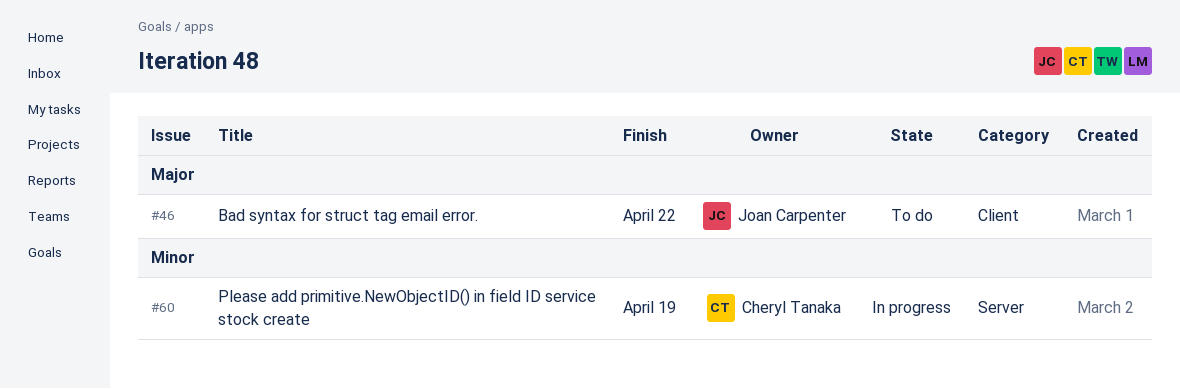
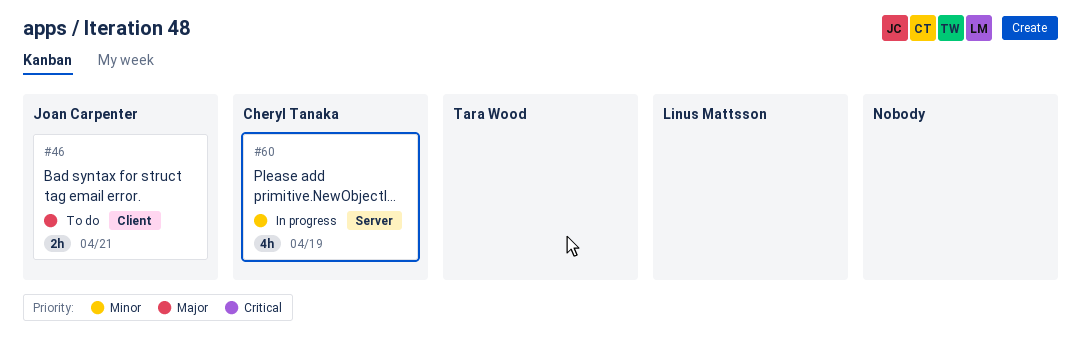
#46, due: Apr 22 -> Apr 21

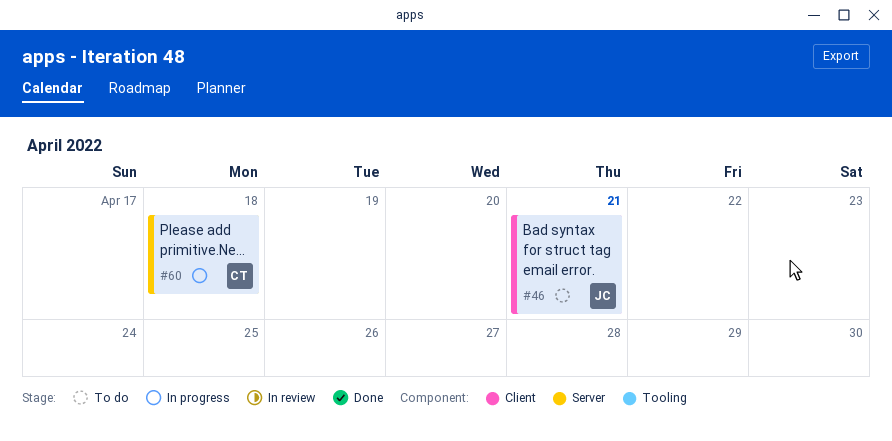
#60, due: Apr 19 -> Apr 18

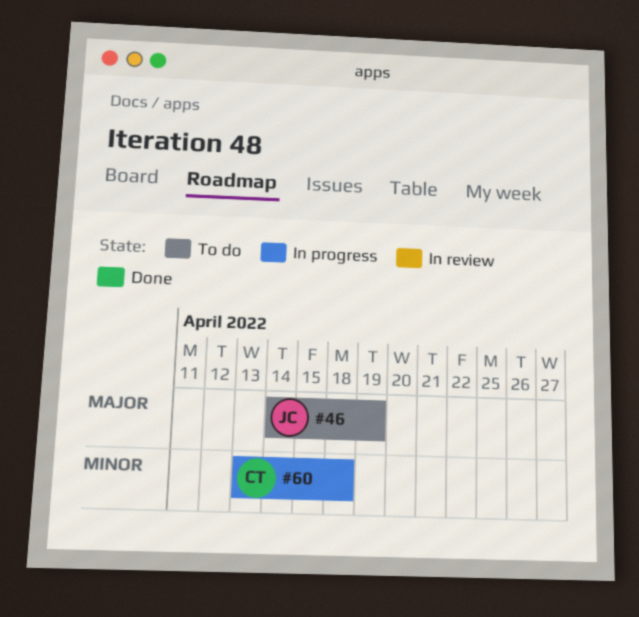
#46, due: Apr 21 -> Apr 19

